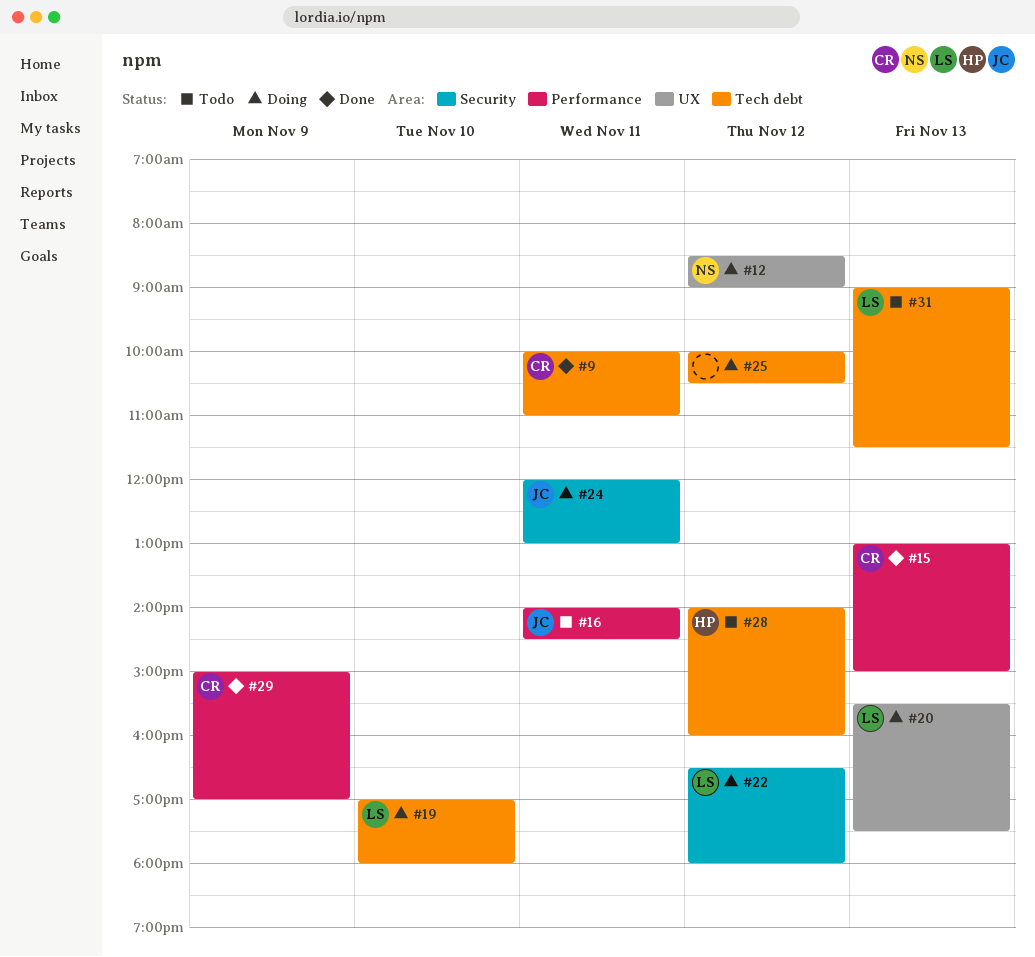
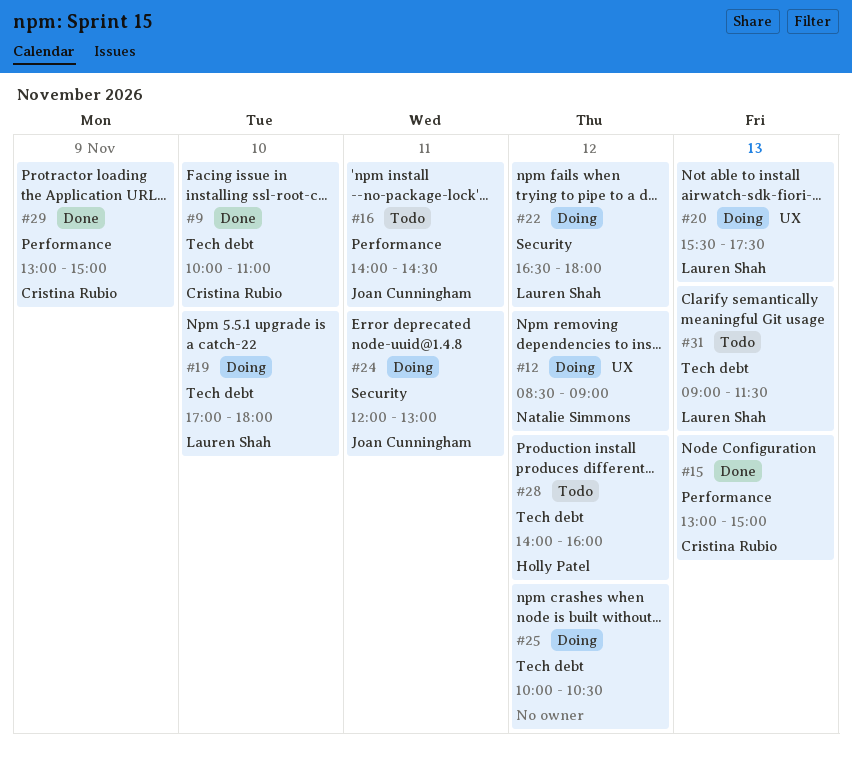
#9, day: Nov 11 -> Nov 10
#29, begins: 15:00 -> 13:00
#29, ends: 17:00 -> 15:00

